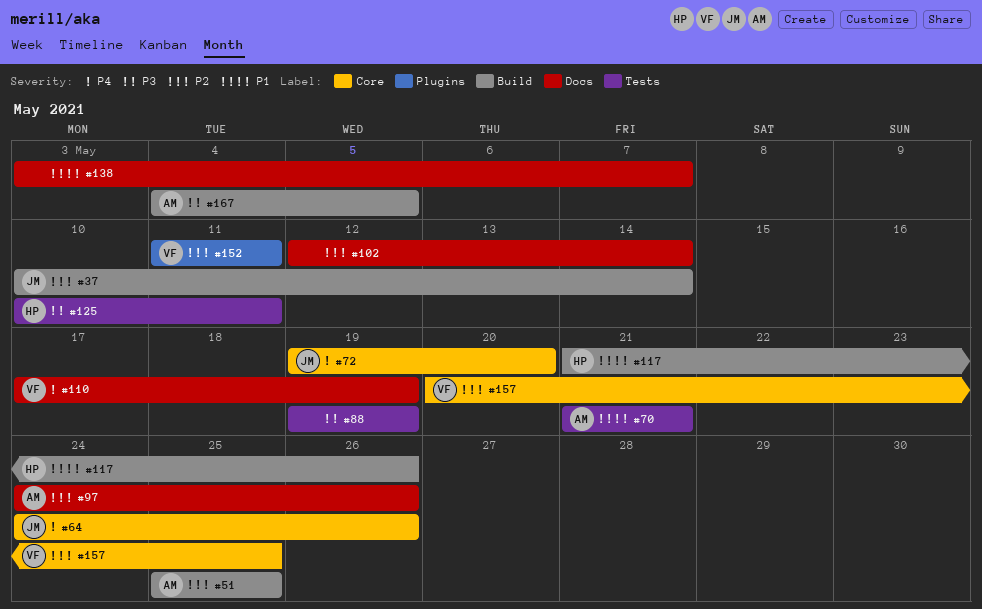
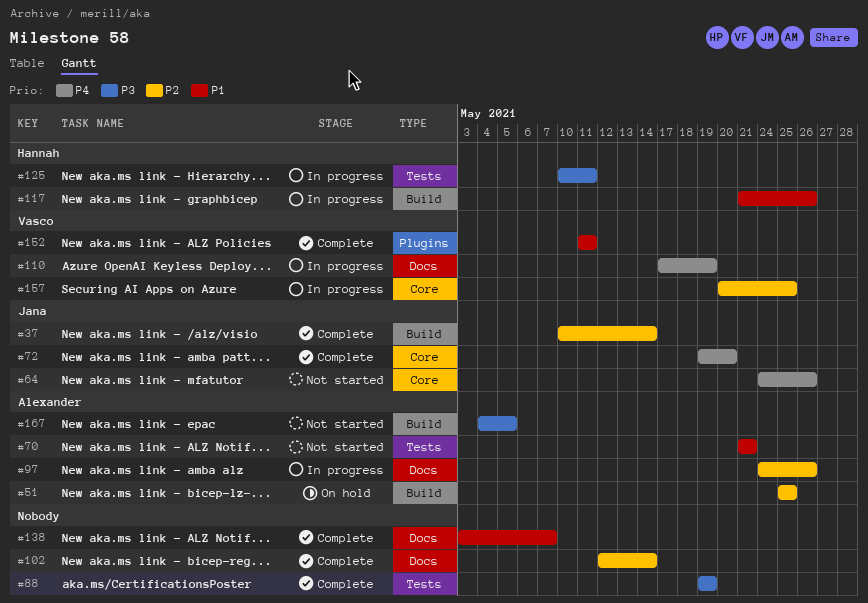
#152, priority: P2 -> P1

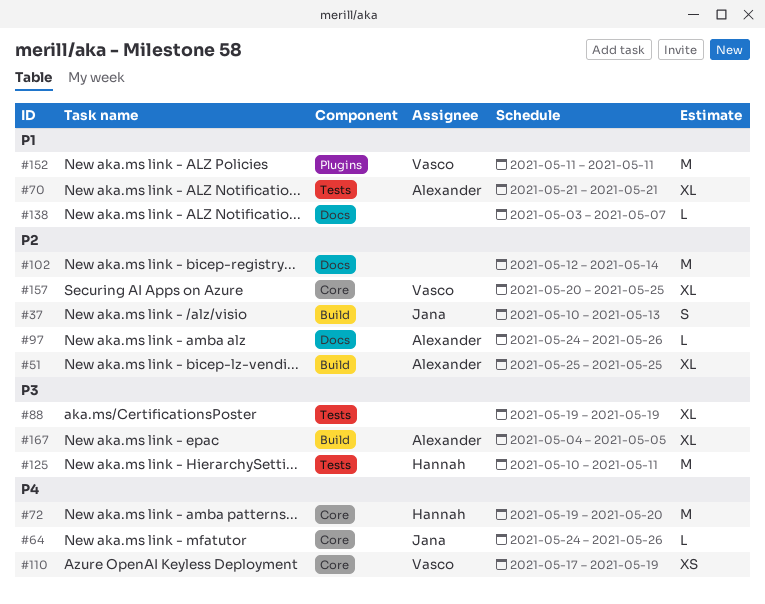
#37, due: May 14 -> May 13
#72, owner: Jana -> Hannah
#110, label: Docs -> Core
#117: present -> none

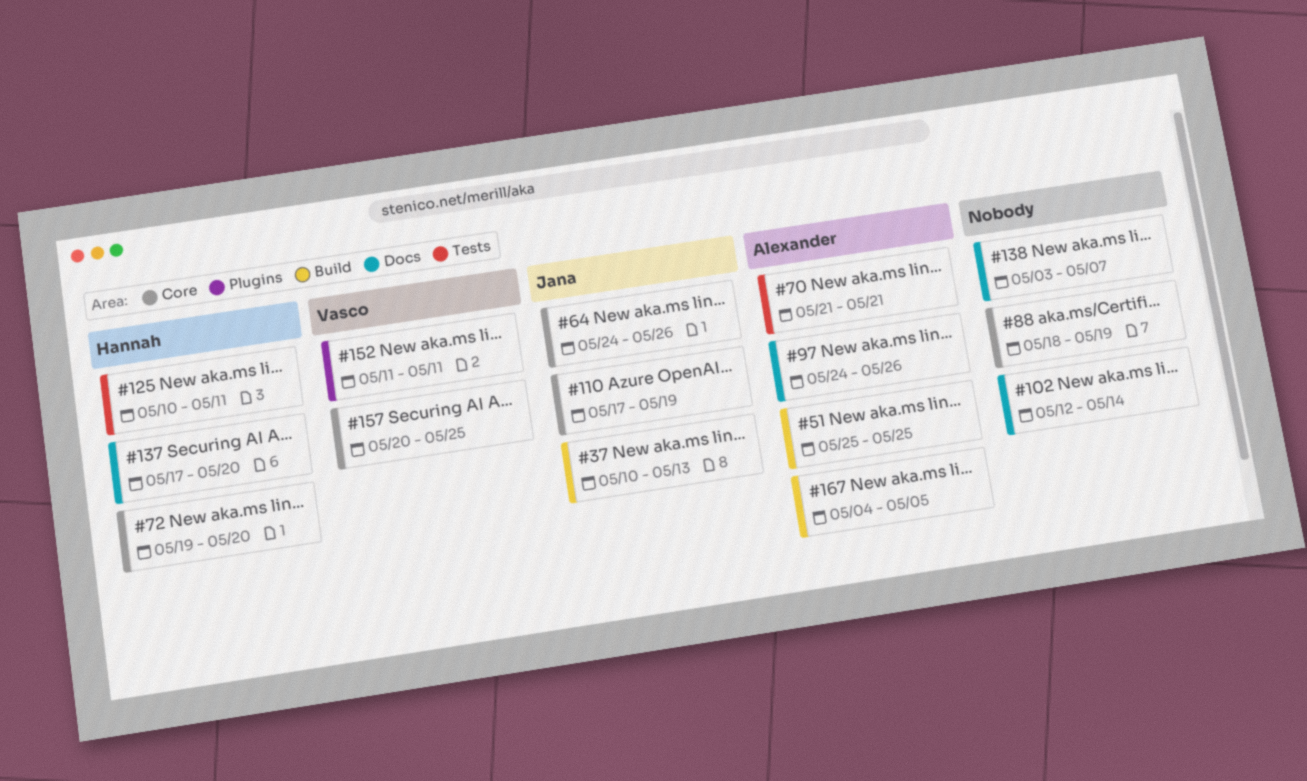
#88, label: Tests -> Core
#88, start: May 19 -> May 18
#110, owner: Vasco -> Jana
#137: none -> present

